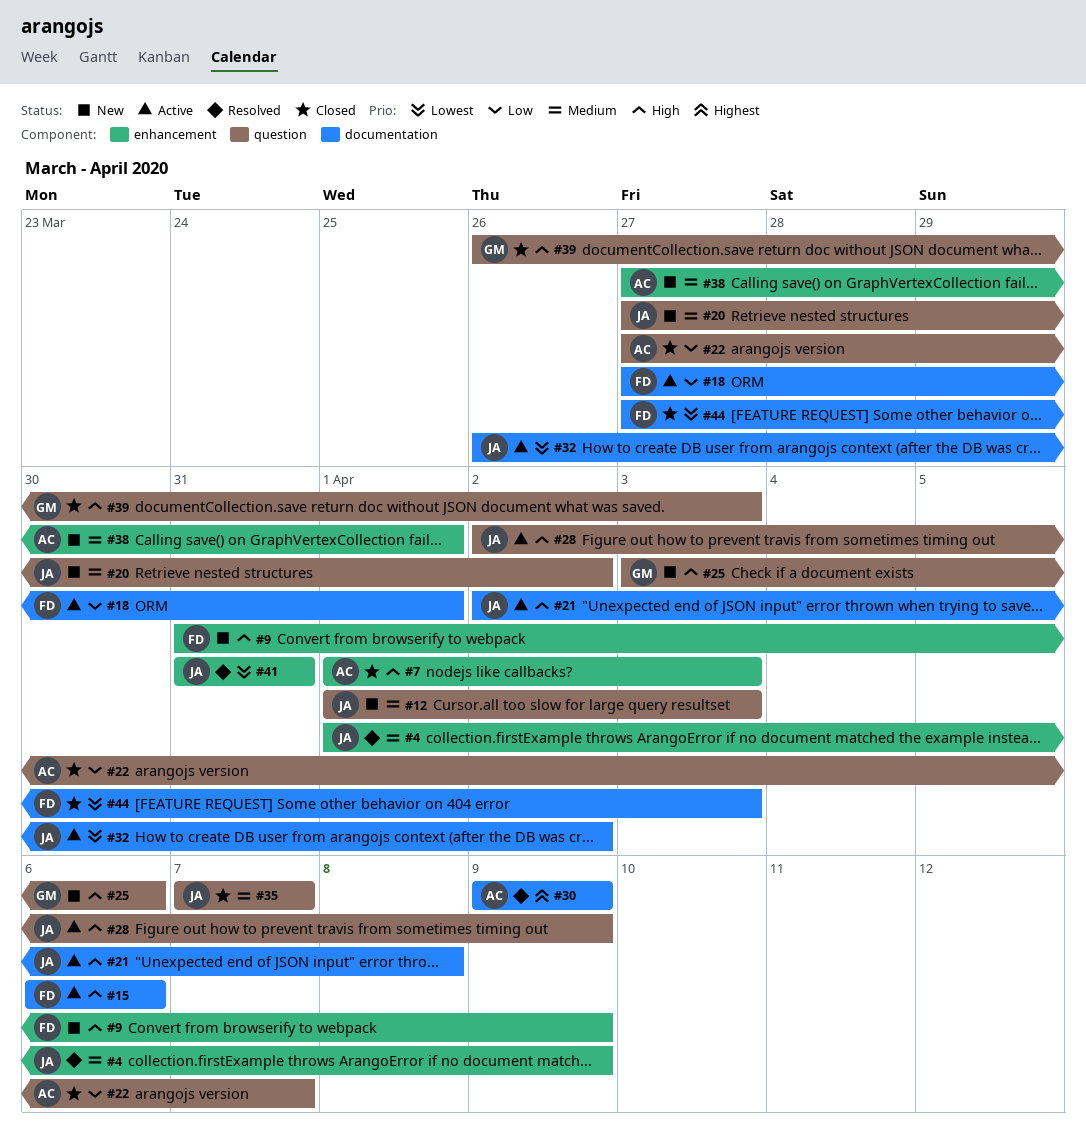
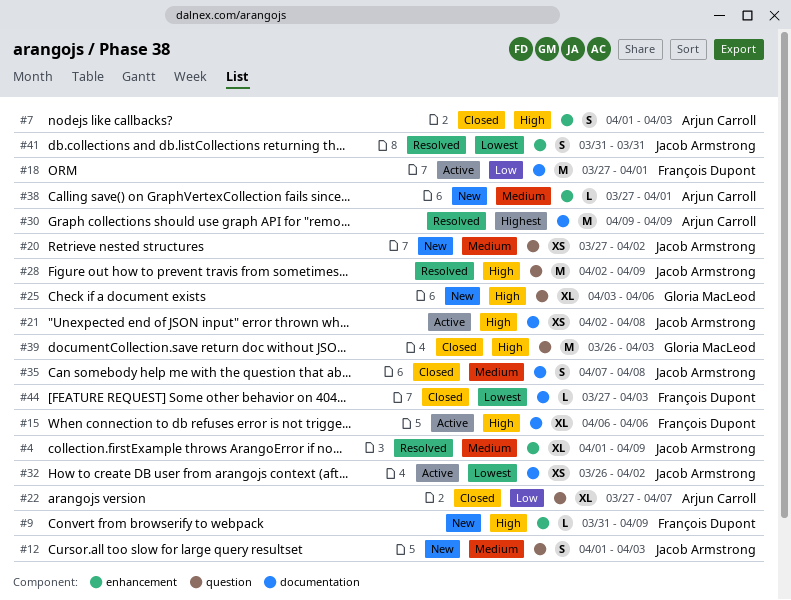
#28, status: Active -> Resolved
#35, label: question -> documentation
#35, due: Apr 7 -> Apr 8

